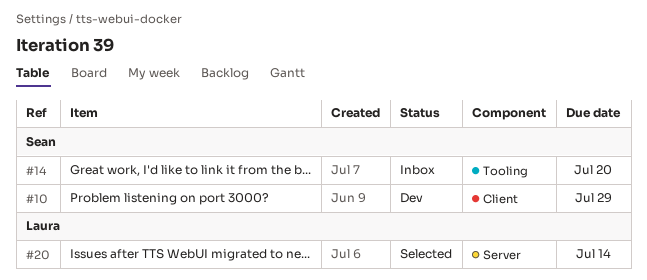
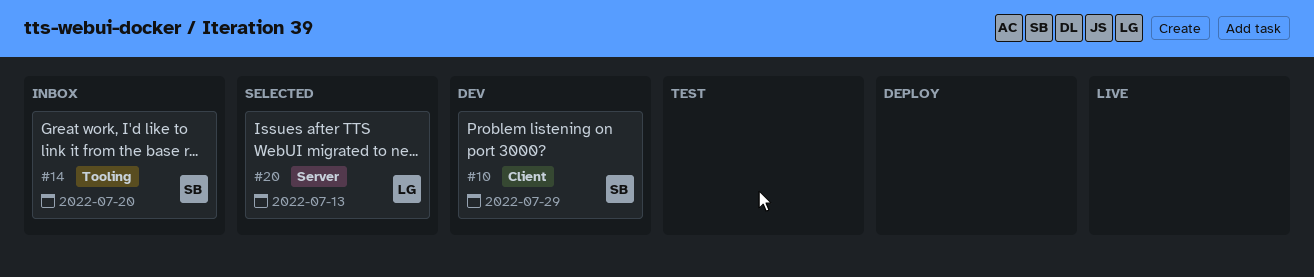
#20, due: Jul 14 -> Jul 13

